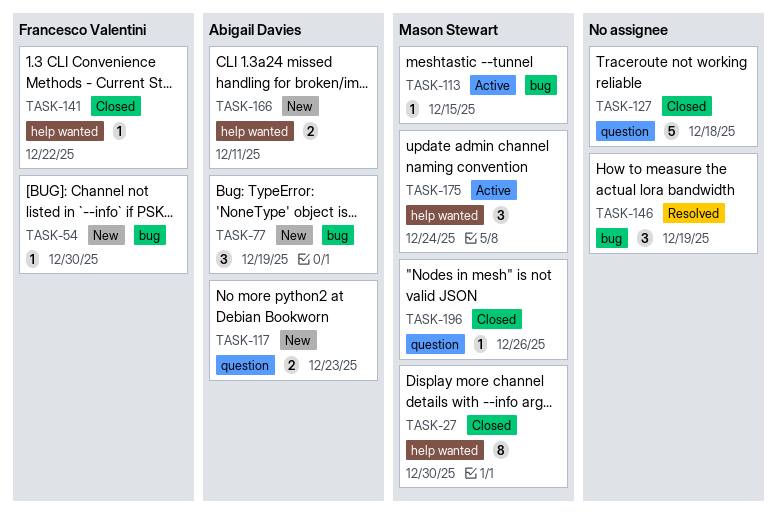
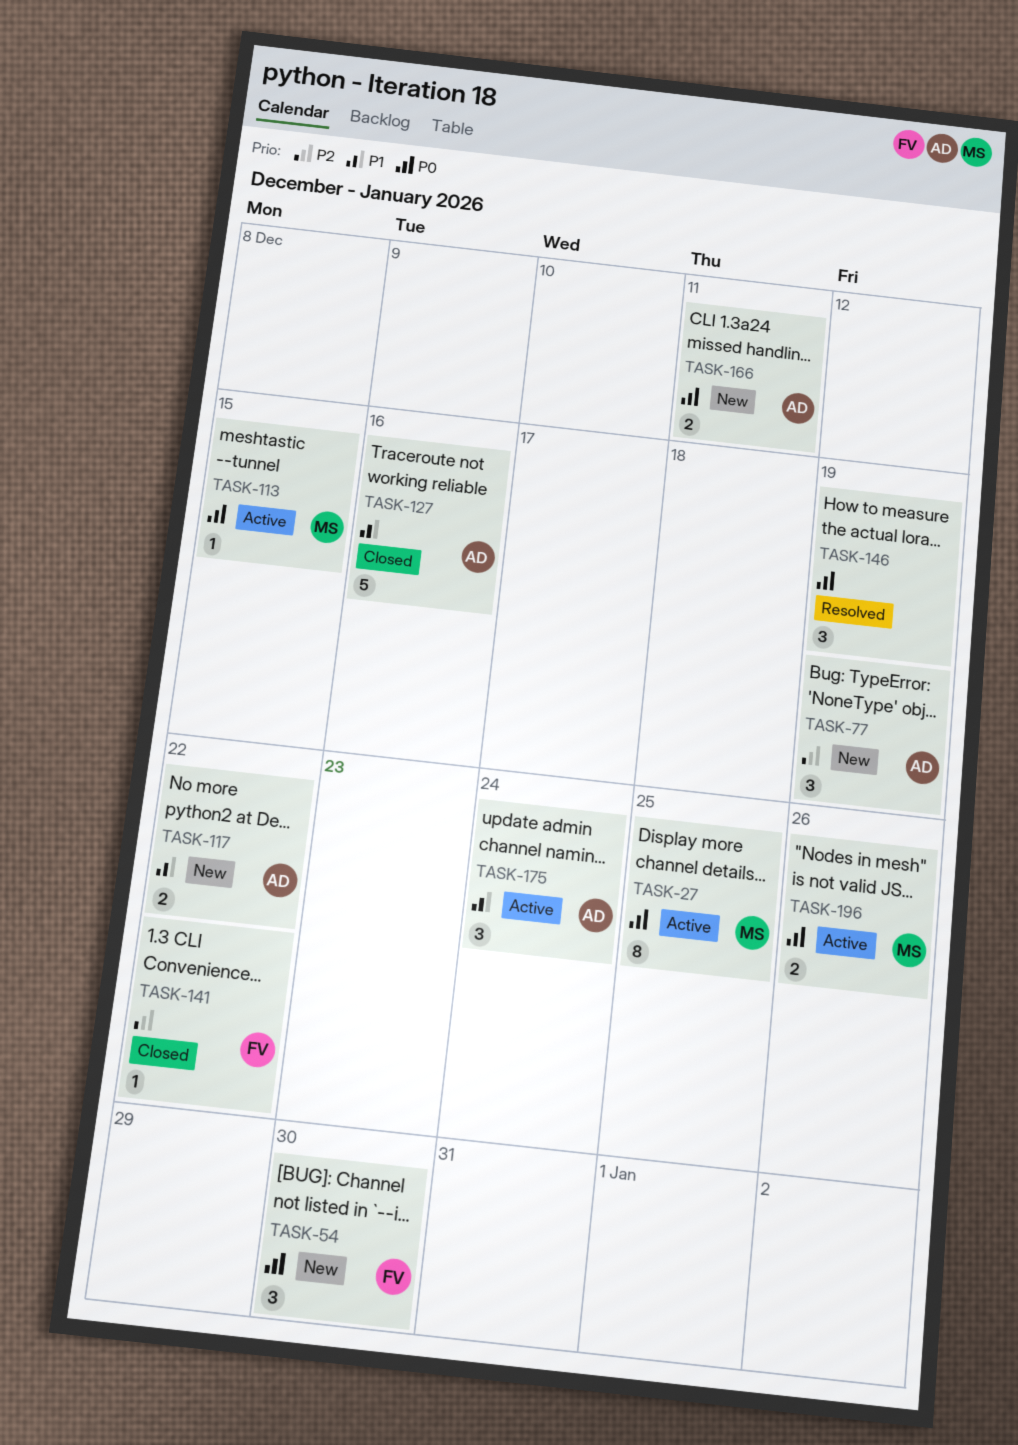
TASK-27, status: Closed -> Active
TASK-27, due: Dec 30 -> Dec 25
TASK-54, estimate: 1 -> 3
TASK-117, due: Dec 23 -> Dec 22
TASK-127, owner: none -> Abigail Davies
TASK-127, due: Dec 18 -> Dec 16
TASK-175, owner: Mason Stewart -> Abigail Davies
TASK-196, status: Closed -> Active
TASK-196, estimate: 1 -> 2

